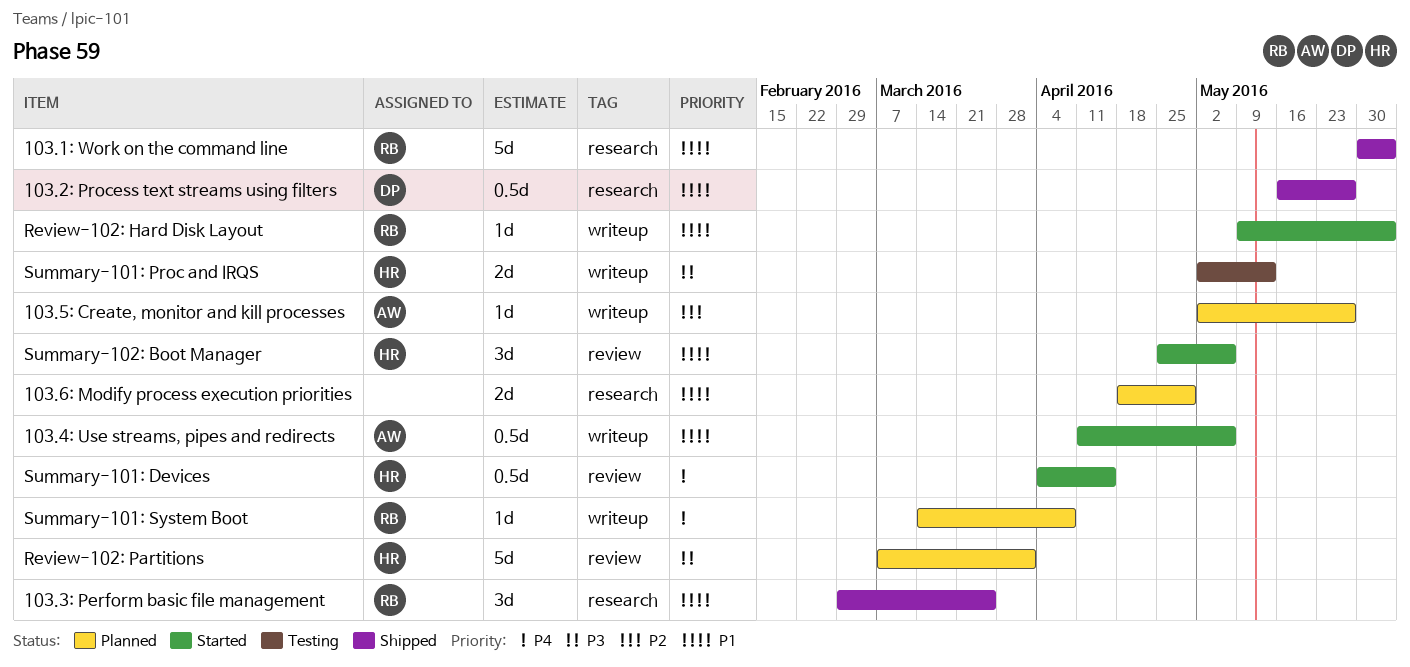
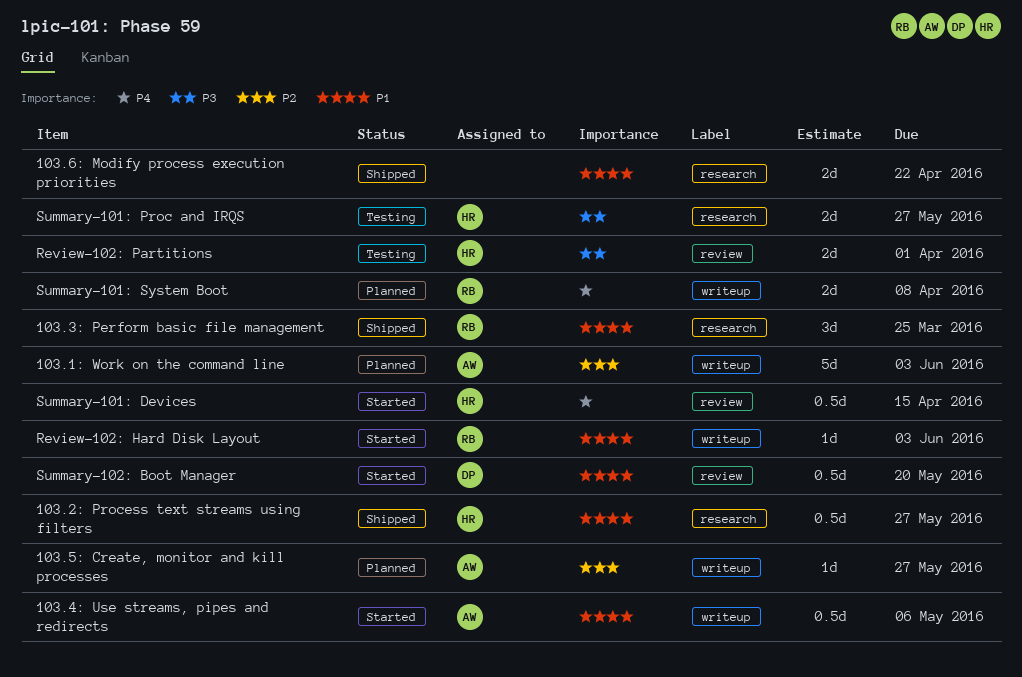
103.1: Work on the command line, status: Shipped -> Planned
103.1: Work on the command line, owner: RB -> AW
103.1: Work on the command line, priority: P1 -> P2
103.1: Work on the command line, label: research -> writeup
103.2: Process text streams using filters, owner: DP -> HR
103.6: Modify process execution priorities, status: Planned -> Shipped
103.6: Modify process execution priorities, due: Apr 29 -> Apr 22
Review-102: Partitions, status: Planned -> Testing
Review-102: Partitions, estimate: 5d -> 2d
Summary-101: Proc and IRQS, label: writeup -> research
Summary-101: Proc and IRQS, due: May 13 -> May 27
Summary-101: System Boot, estimate: 1d -> 2d
Summary-102: Boot Manager, owner: HR -> DP
Summary-102: Boot Manager, estimate: 3d -> 0.5d
Summary-102: Boot Manager, due: May 6 -> May 20

